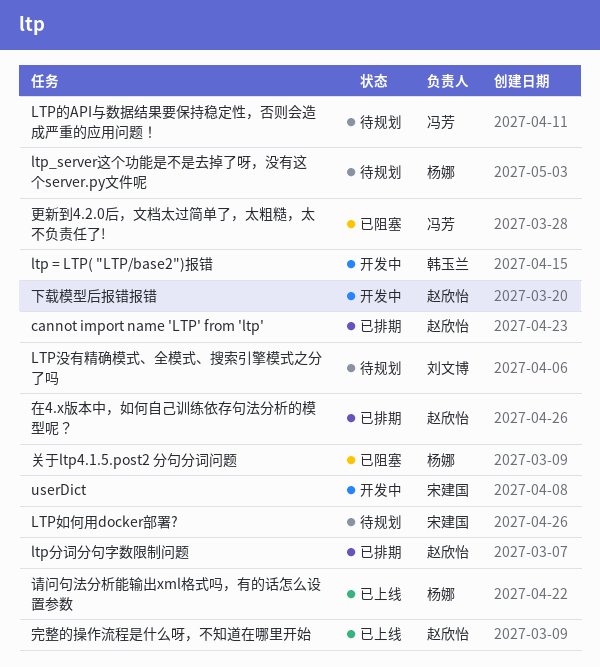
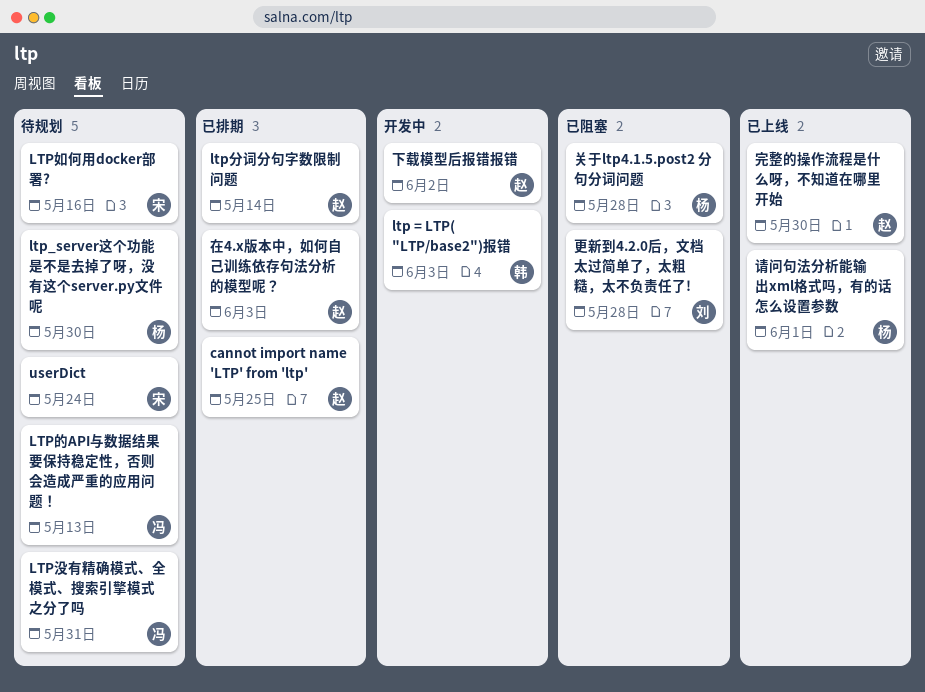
LTP没有精确模式、全模式、搜索引擎模式之分了吗, owner: 刘文博 -> 冯芳
userDict, status: 开发中 -> 待规划
更新到4.2.0后，文档太过简单了，太粗糙，太不负责任了!, owner: 冯芳 -> 刘文博

